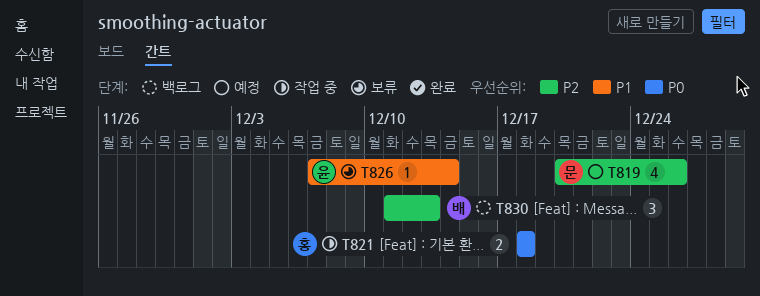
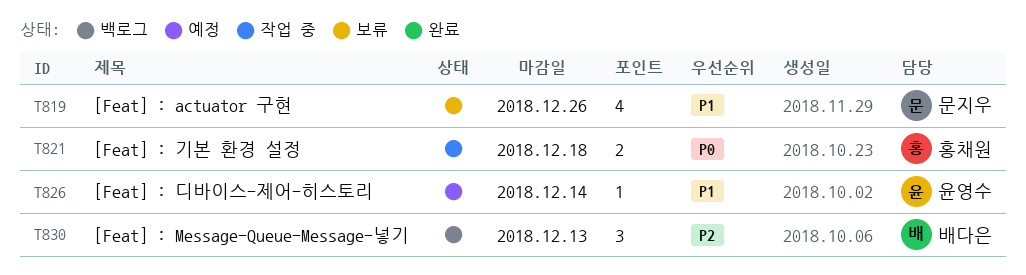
T819, status: 예정 -> 보류
T819, priority: P2 -> P1
T826, status: 보류 -> 예정

